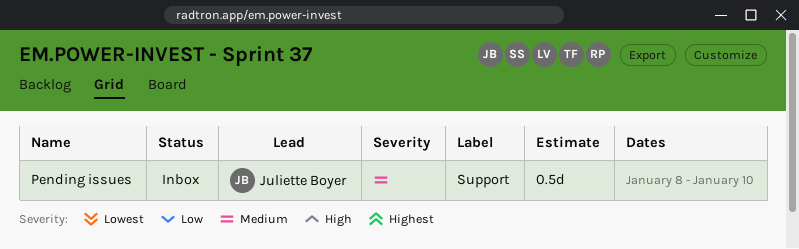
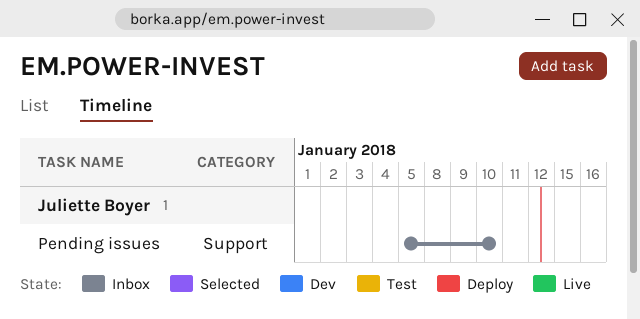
Pending issues, start: Jan 8 -> Jan 5

